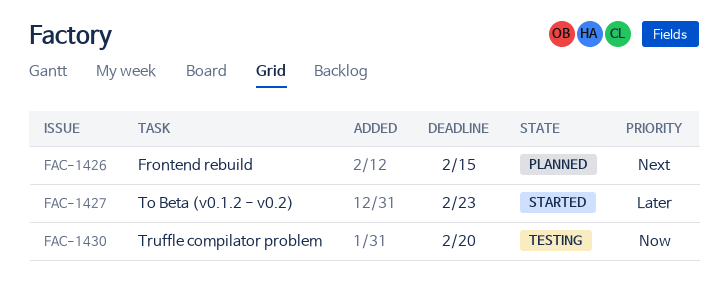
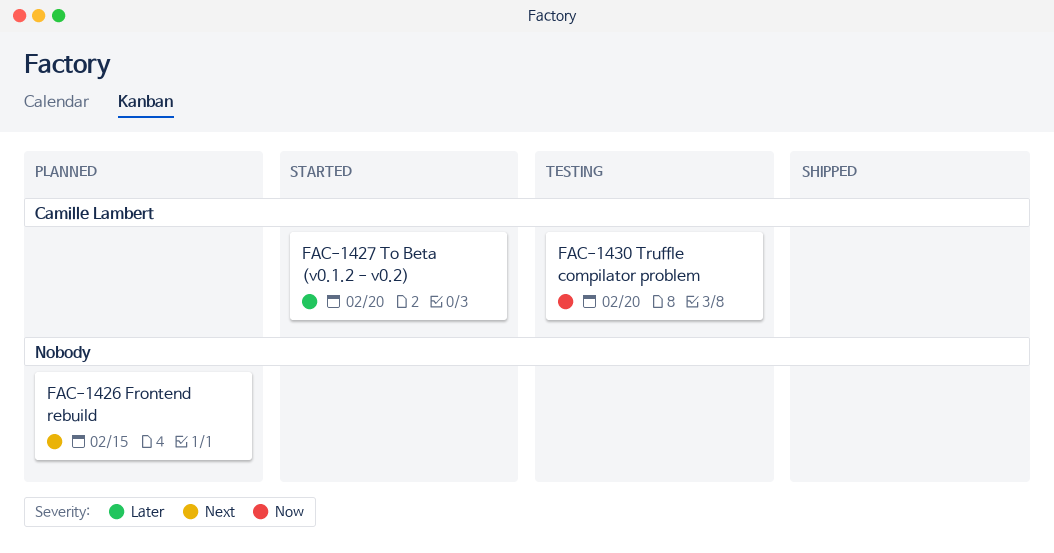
FAC-1427, due: Feb 23 -> Feb 20

